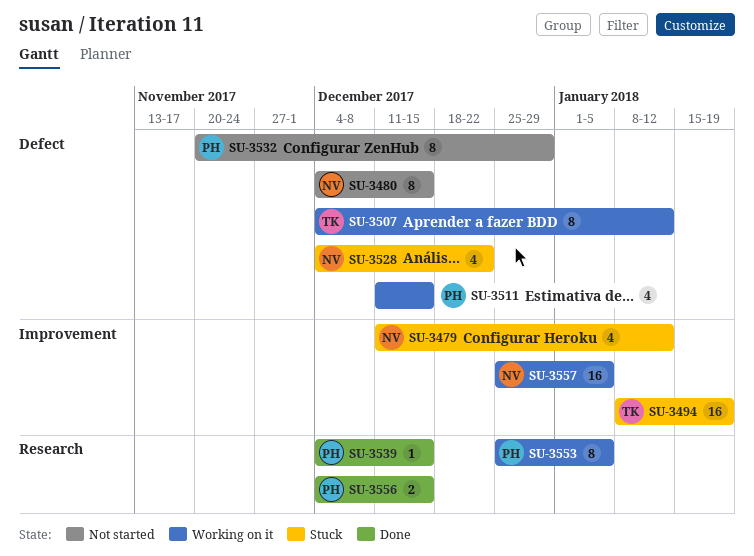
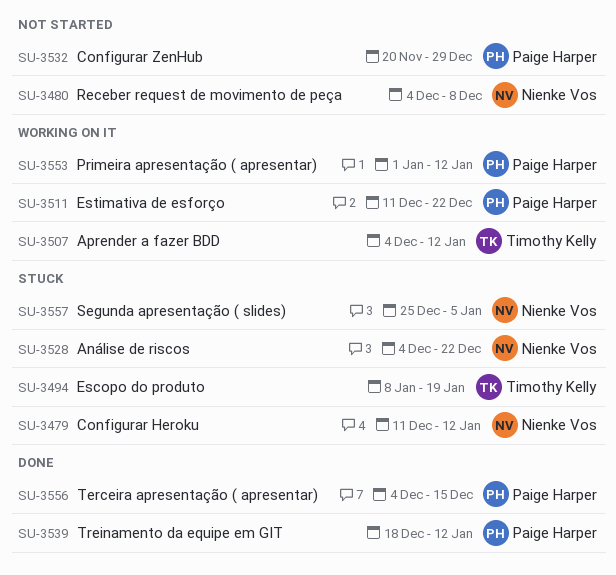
SU-3480, due: Dec 15 -> Dec 8
SU-3511, due: Dec 15 -> Dec 22
SU-3539, start: Dec 4 -> Dec 18
SU-3539, due: Dec 15 -> Jan 12
SU-3553, start: Dec 25 -> Jan 1
SU-3553, due: Jan 5 -> Jan 12
SU-3557, status: Working on it -> Stuck

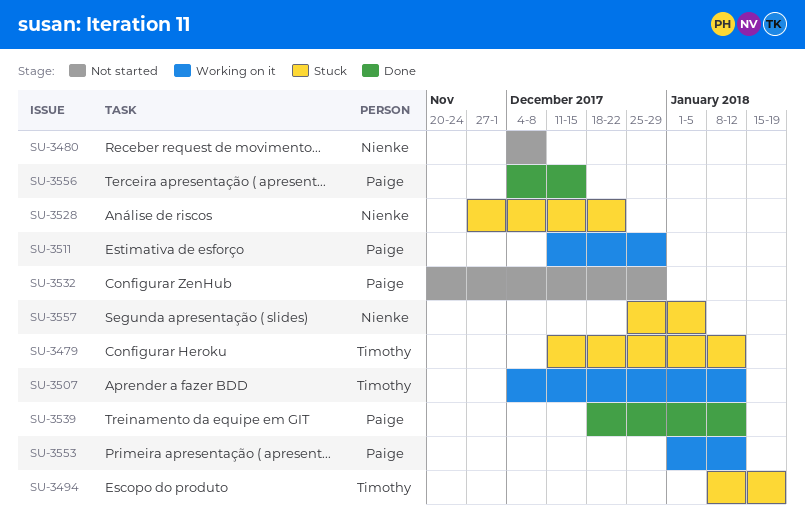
SU-3479, owner: Nienke Vos -> Timothy Kelly
SU-3511, due: Dec 22 -> Dec 29
SU-3528, start: Dec 4 -> Nov 27

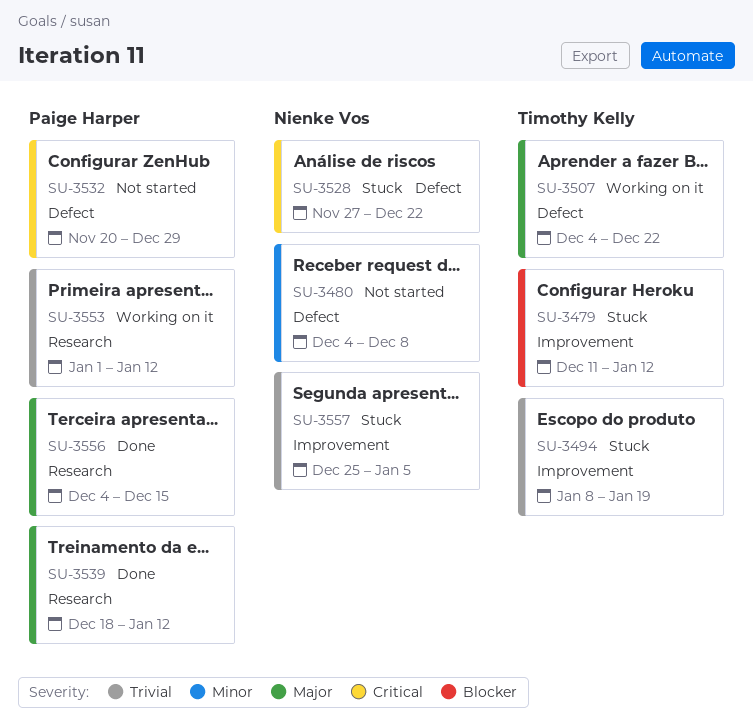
SU-3507, due: Jan 12 -> Dec 22
SU-3511: present -> none

